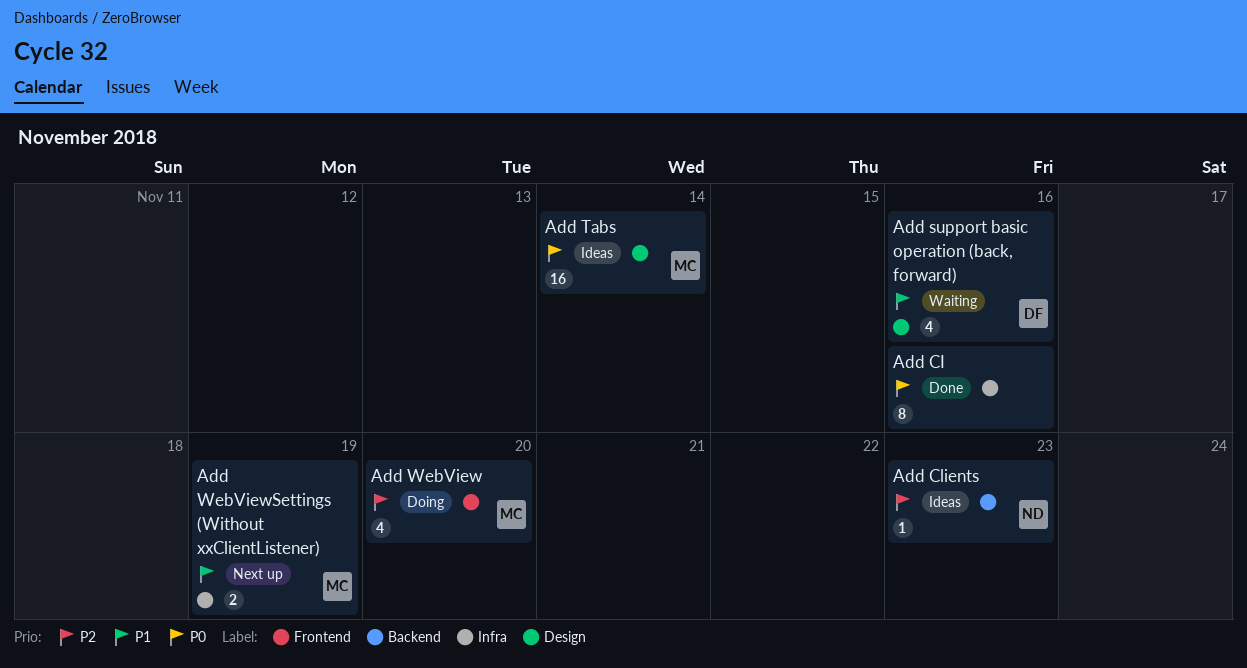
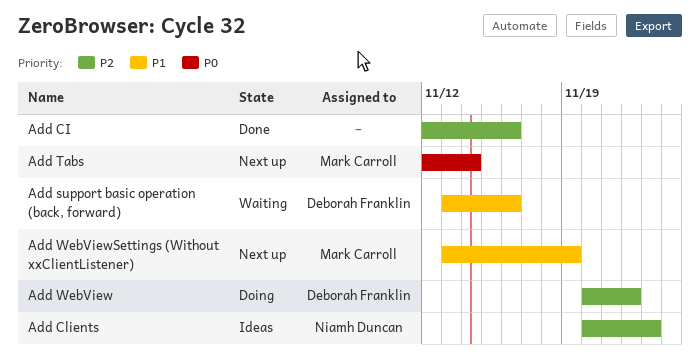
Add CI, priority: P0 -> P2
Add Tabs, status: Ideas -> Next up
Add WebView, owner: Mark Carroll -> Deborah Franklin
Add WebView, due: Nov 20 -> Nov 22

